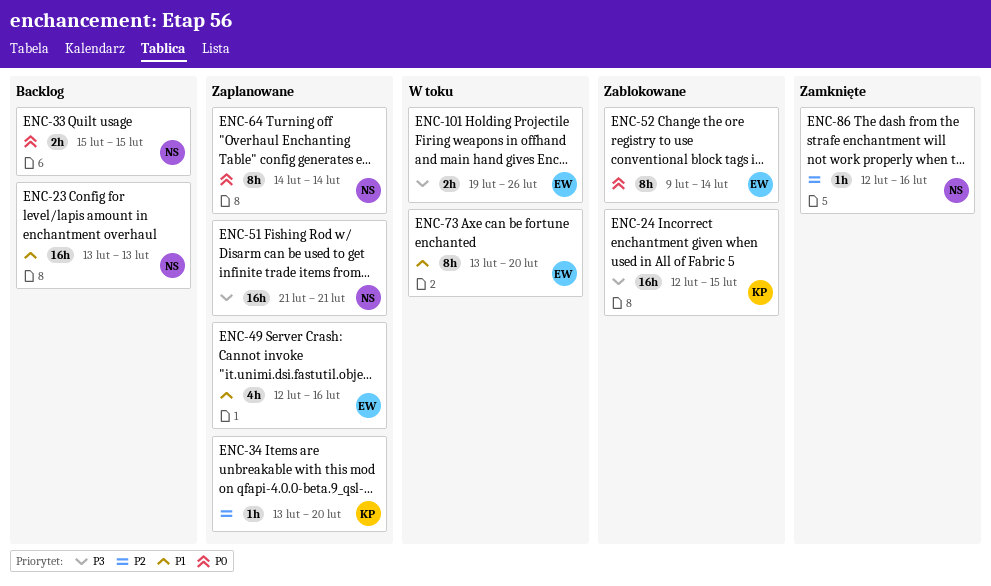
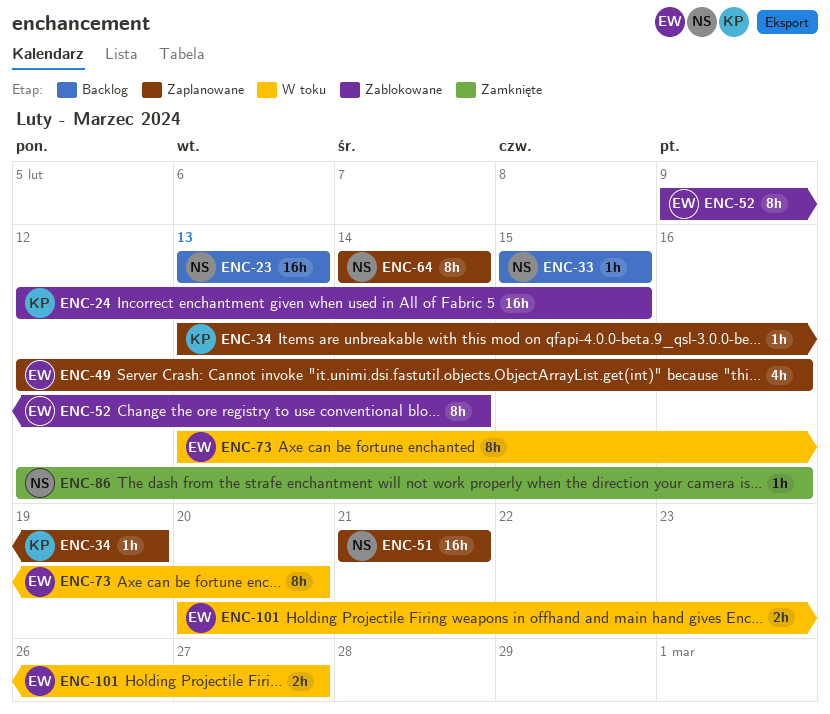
ENC-33, estimate: 2h -> 1h
ENC-34, due: Feb 20 -> Feb 19
ENC-101, start: Feb 19 -> Feb 20
ENC-101, due: Feb 26 -> Feb 27

